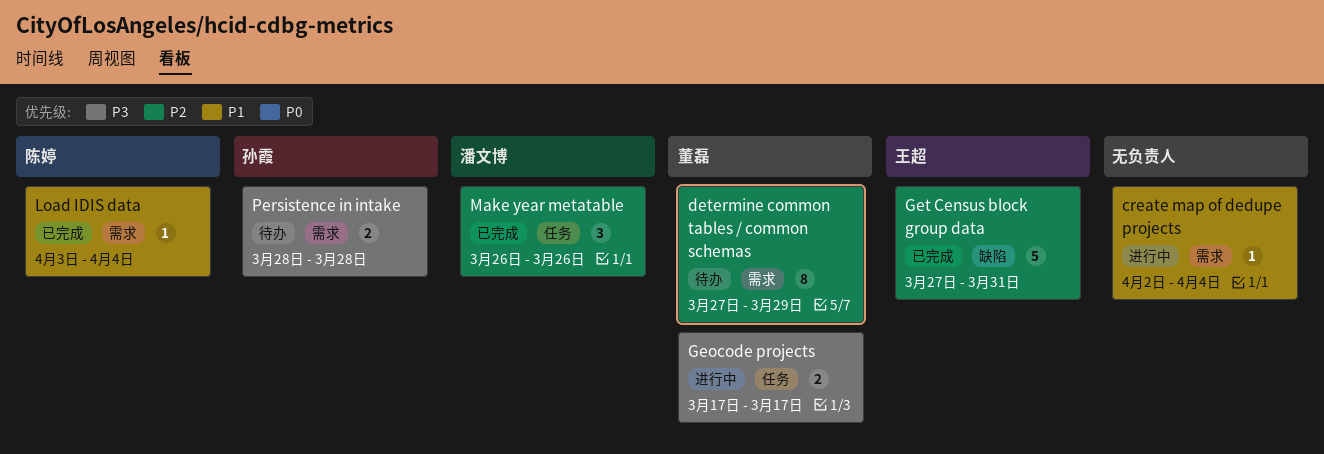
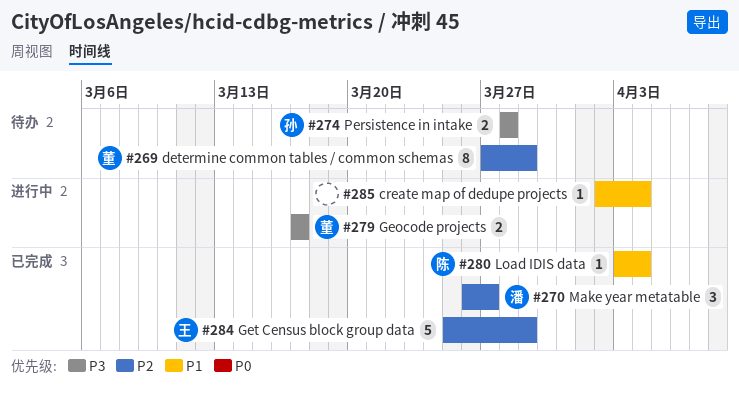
Get Census block group data, start: Mar 27 -> Mar 25
Get Census block group data, due: Mar 31 -> Mar 29
Make year metatable, due: Mar 26 -> Mar 27

